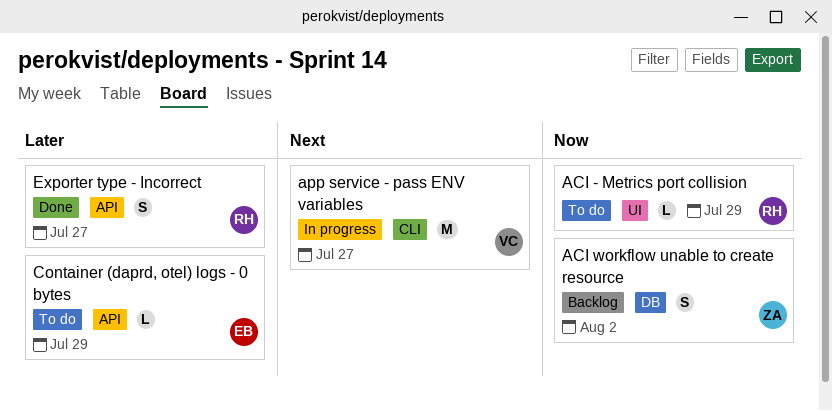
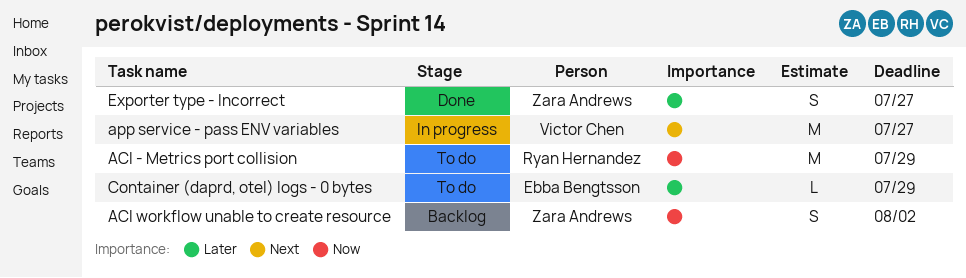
ACI - Metrics port collision, estimate: L -> M
Exporter type - Incorrect, owner: Ryan Hernandez -> Zara Andrews

